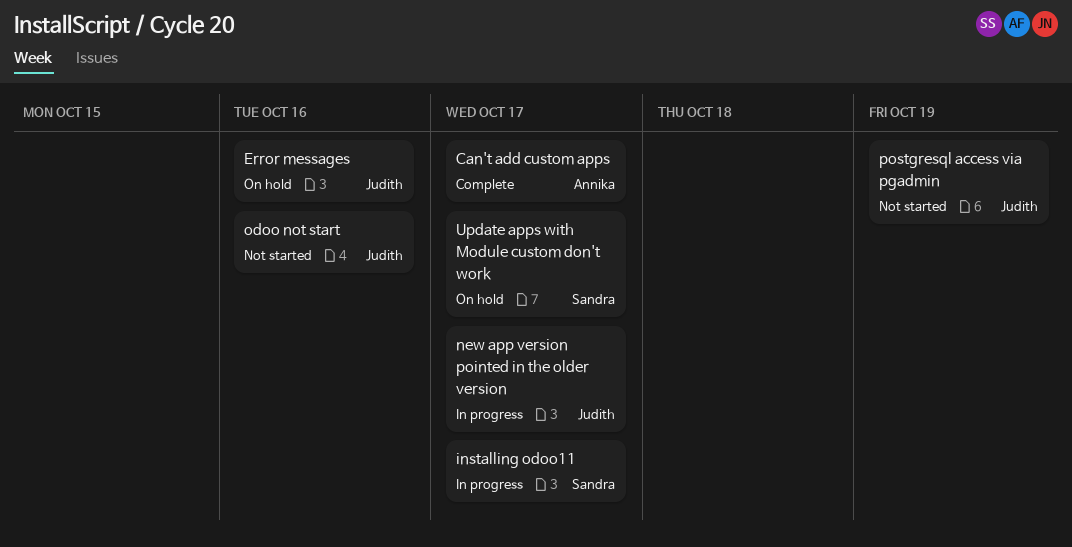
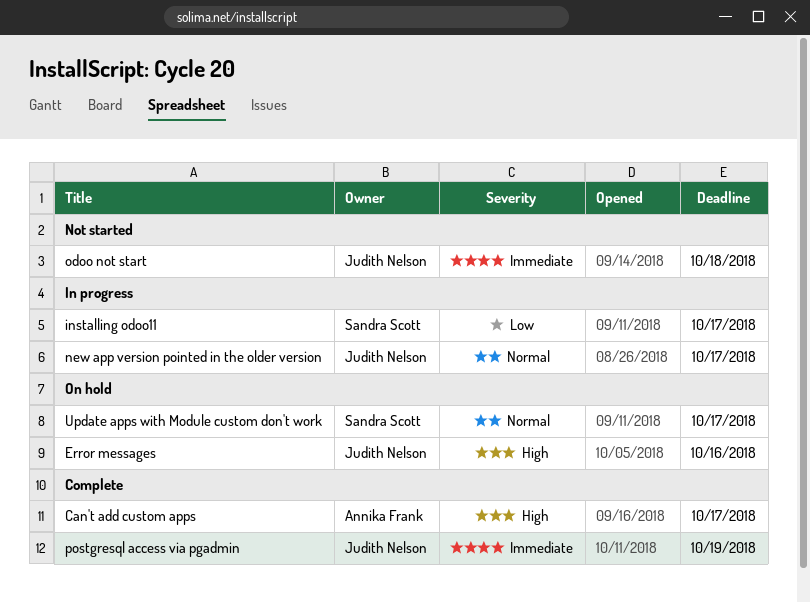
odoo not start, due: Oct 16 -> Oct 18
postgresql access via pgadmin, status: Not started -> Complete

